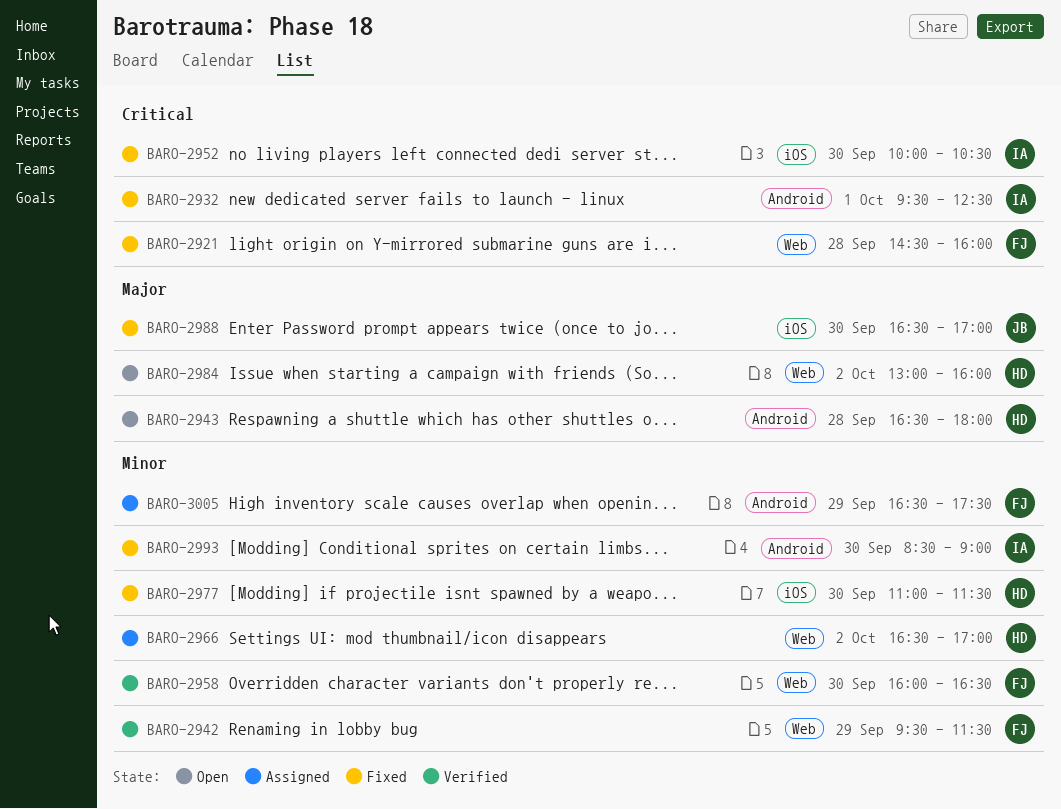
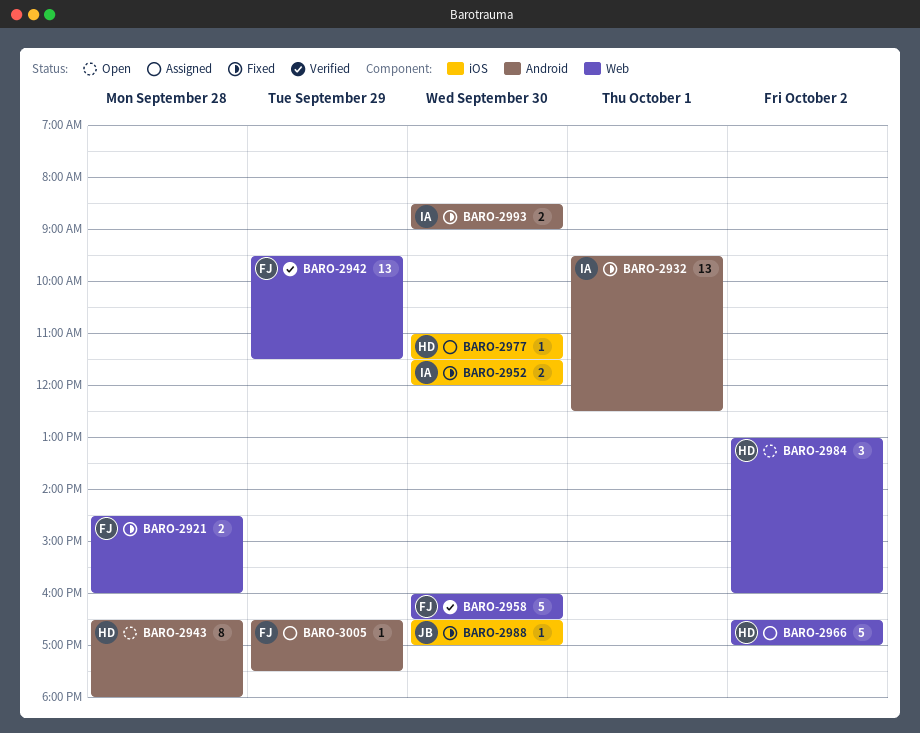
BARO-2952, begins: 10:00 -> 11:30
BARO-2952, ends: 10:30 -> 12:00
BARO-2977, status: Fixed -> Assigned

